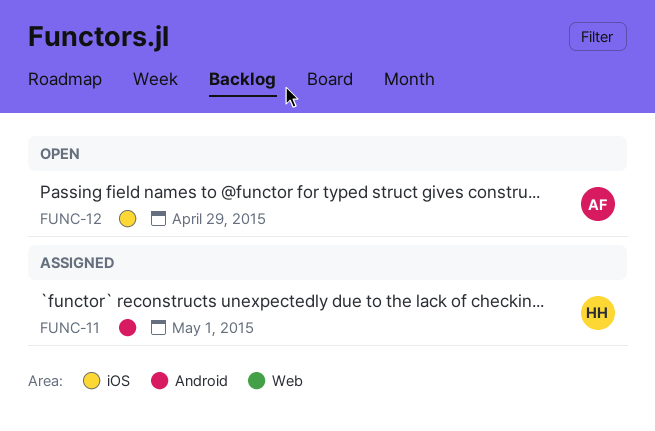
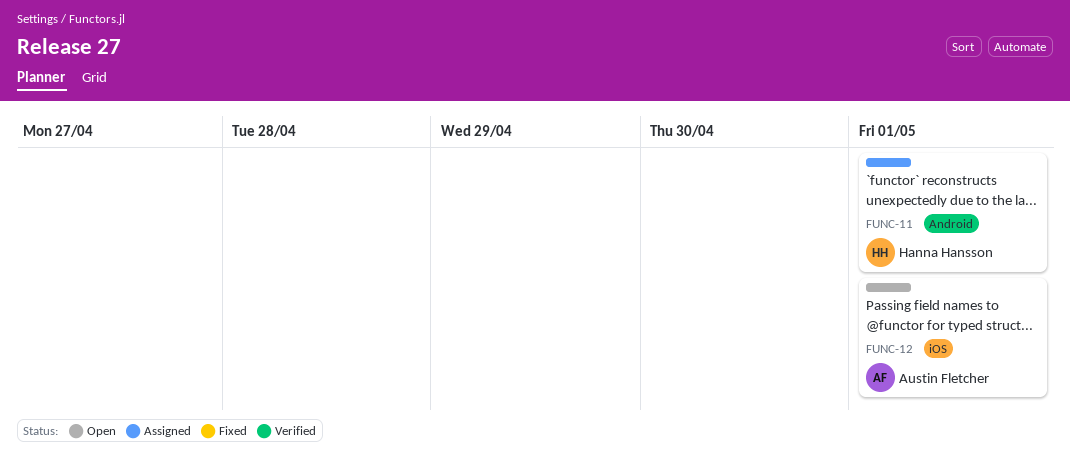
FUNC-12, due: Apr 29 -> May 1

